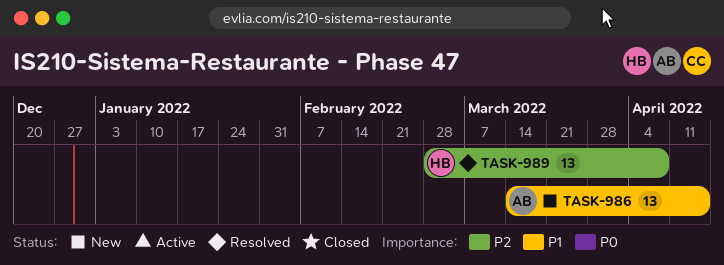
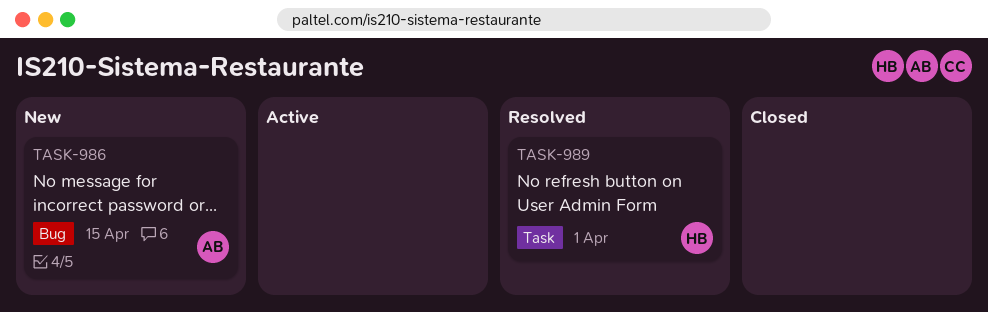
TASK-989, due: Apr 8 -> Apr 1

